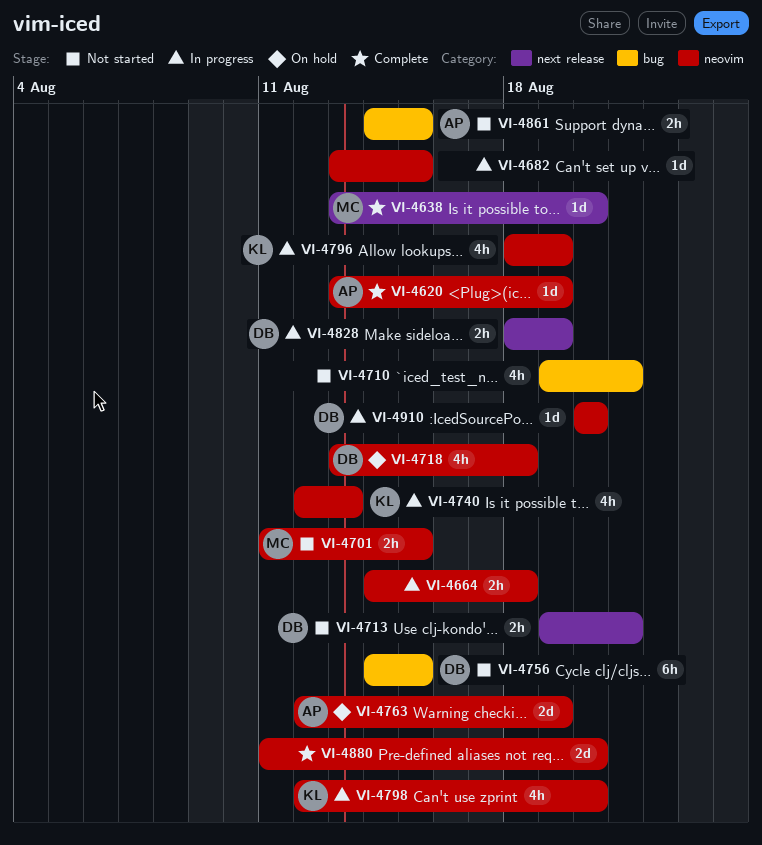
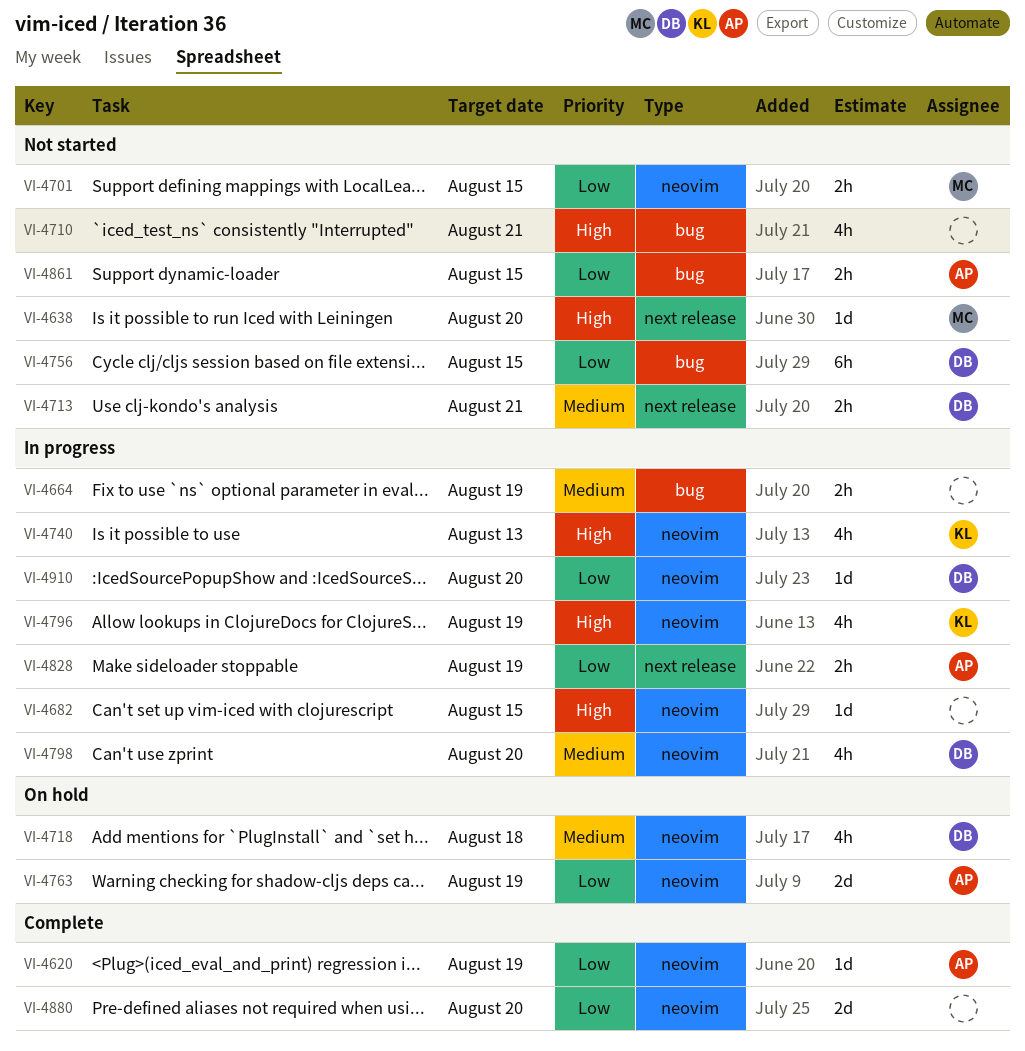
VI-4638, status: Complete -> Not started
VI-4664, label: neovim -> bug
VI-4664, due: Aug 18 -> Aug 19
VI-4798, owner: KL -> DB
VI-4828, owner: DB -> AP

